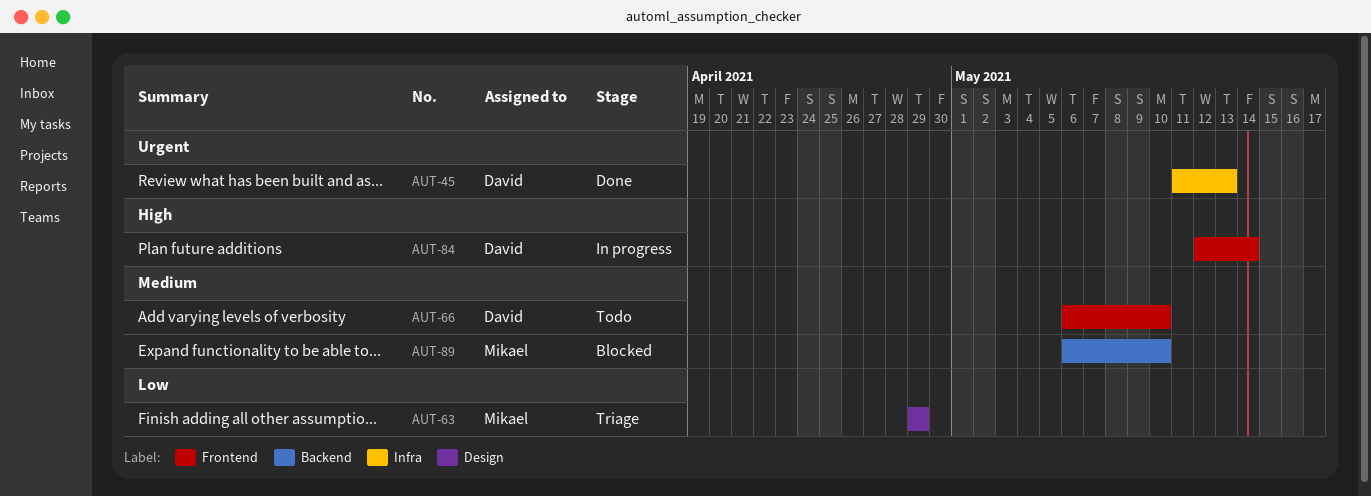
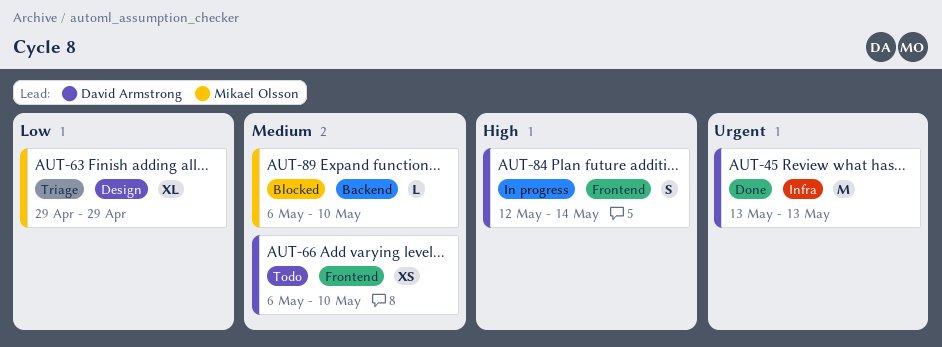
AUT-45, start: May 11 -> May 13

